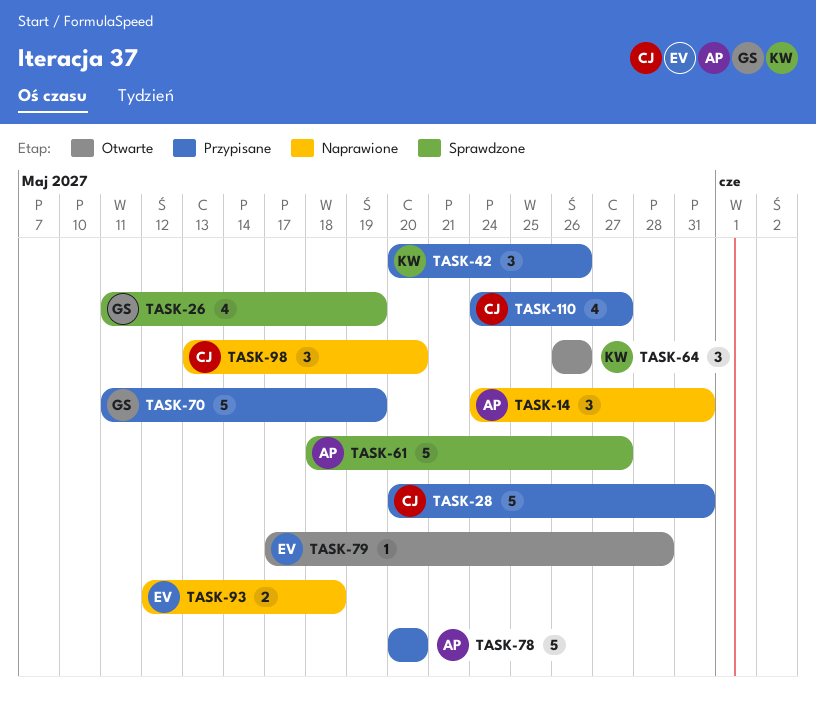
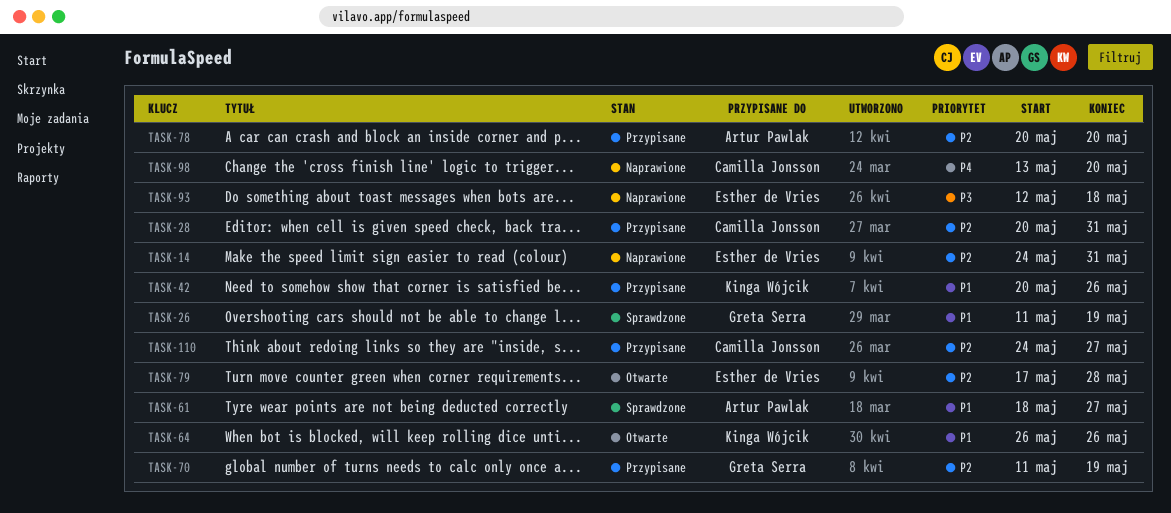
TASK-14, owner: Artur Pawlak -> Esther de Vries

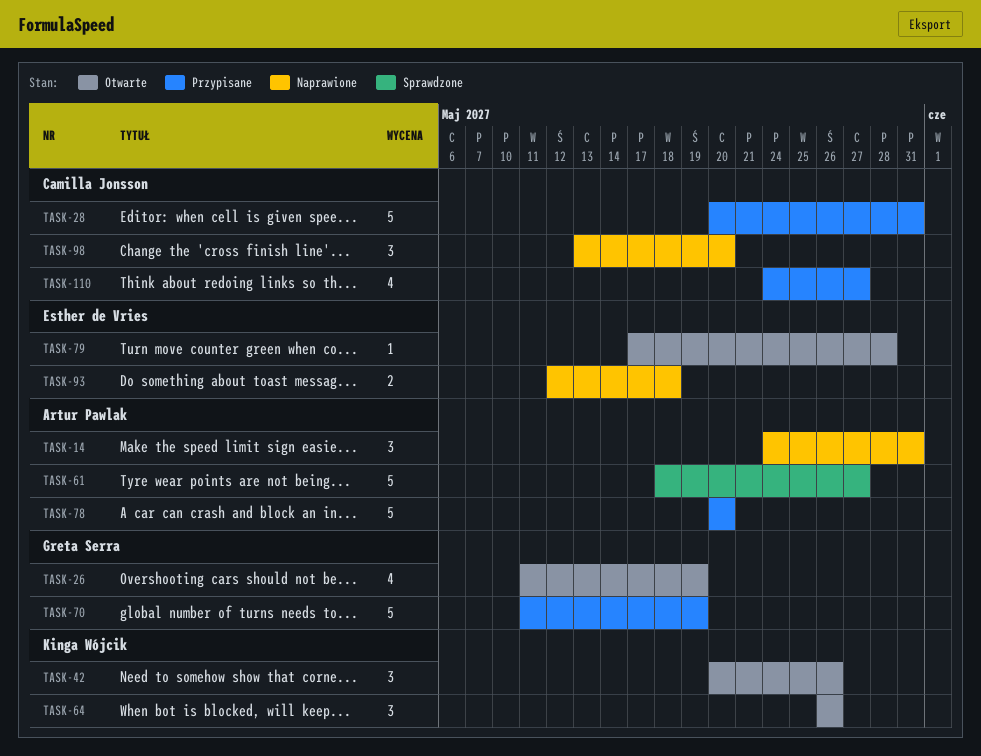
TASK-14, owner: Esther de Vries -> Artur Pawlak
TASK-26, status: Sprawdzone -> Otwarte
TASK-42, status: Przypisane -> Otwarte

